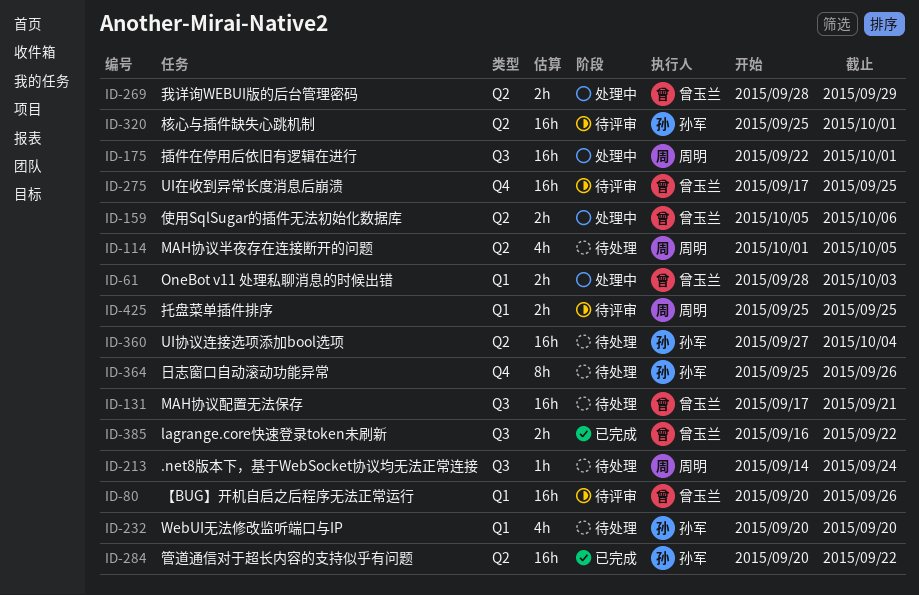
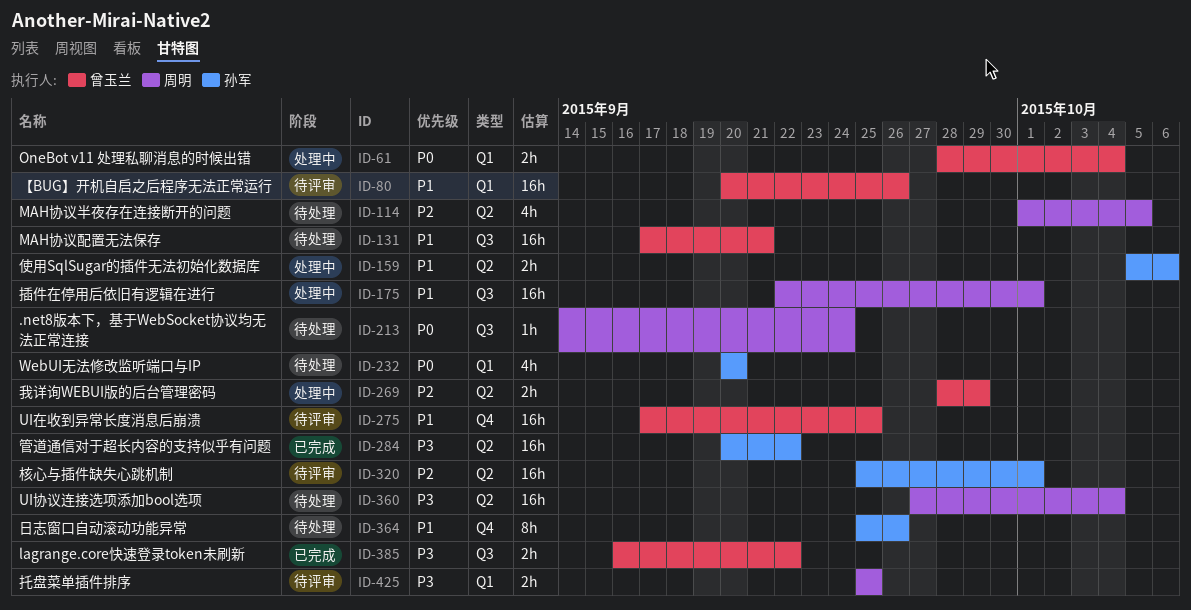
ID-61, due: Oct 3 -> Oct 4
ID-159, owner: 曾玉兰 -> 孙军
ID-360, owner: 孙军 -> 周明

